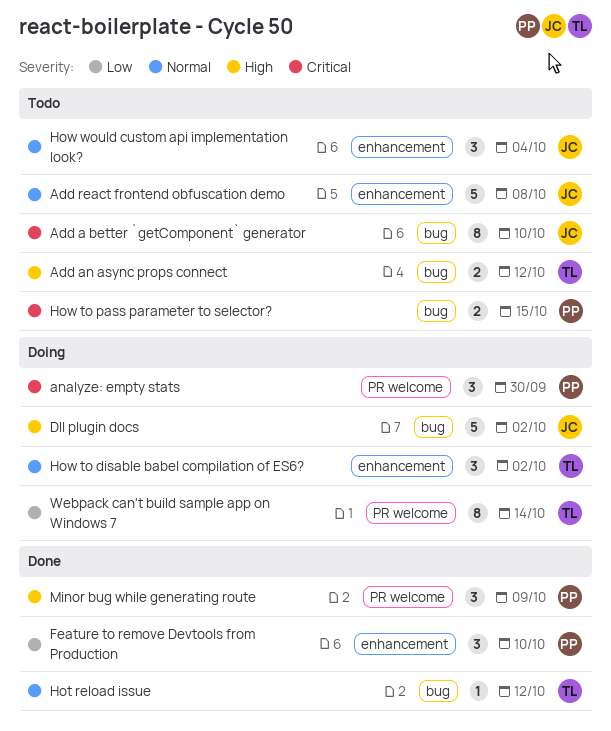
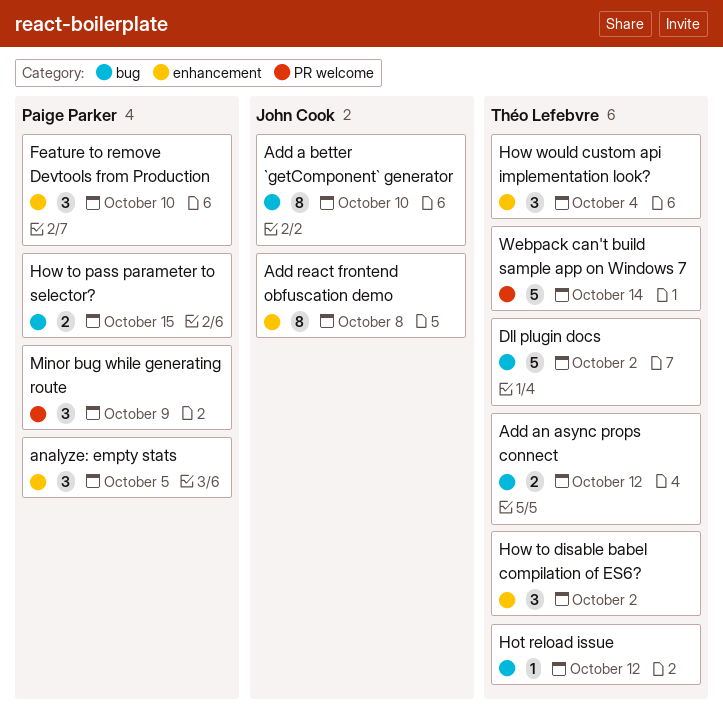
Add react frontend obfuscation demo, estimate: 5 -> 8
analyze: empty stats, label: PR welcome -> enhancement
analyze: empty stats, due: Sep 30 -> Oct 5
Dll plugin docs, owner: John Cook -> Théo Lefebvre
How would custom api implementation look?, owner: John Cook -> Théo Lefebvre
Webpack can't build sample app on Windows 7, estimate: 8 -> 5

